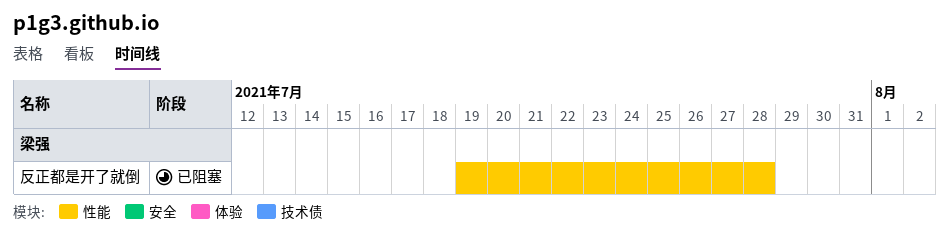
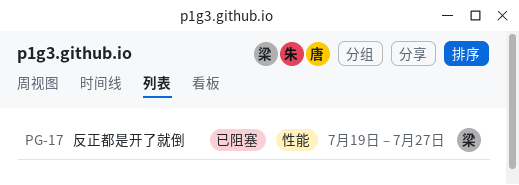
反正都是开了就倒, due: Jul 28 -> Jul 27

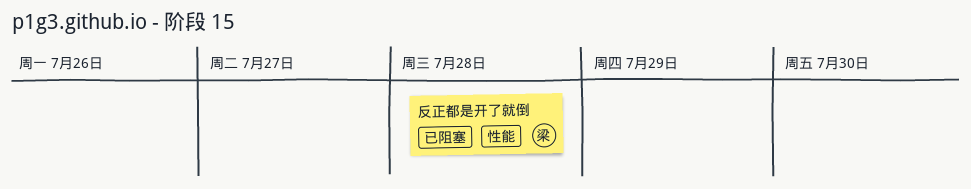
反正都是开了就倒, due: Jul 27 -> Jul 28

